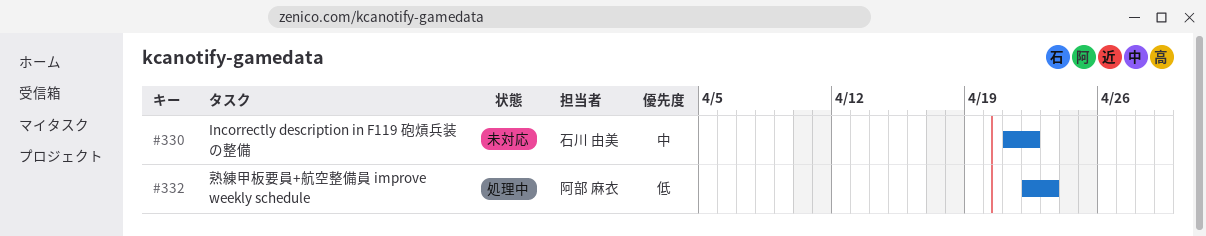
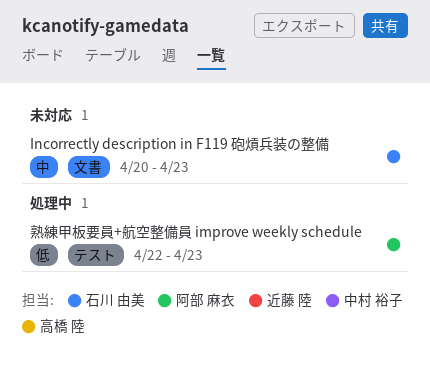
Incorrectly description in F119 砲熕兵装の整備, start: Apr 21 -> Apr 20
Incorrectly description in F119 砲熕兵装の整備, due: Apr 22 -> Apr 23

